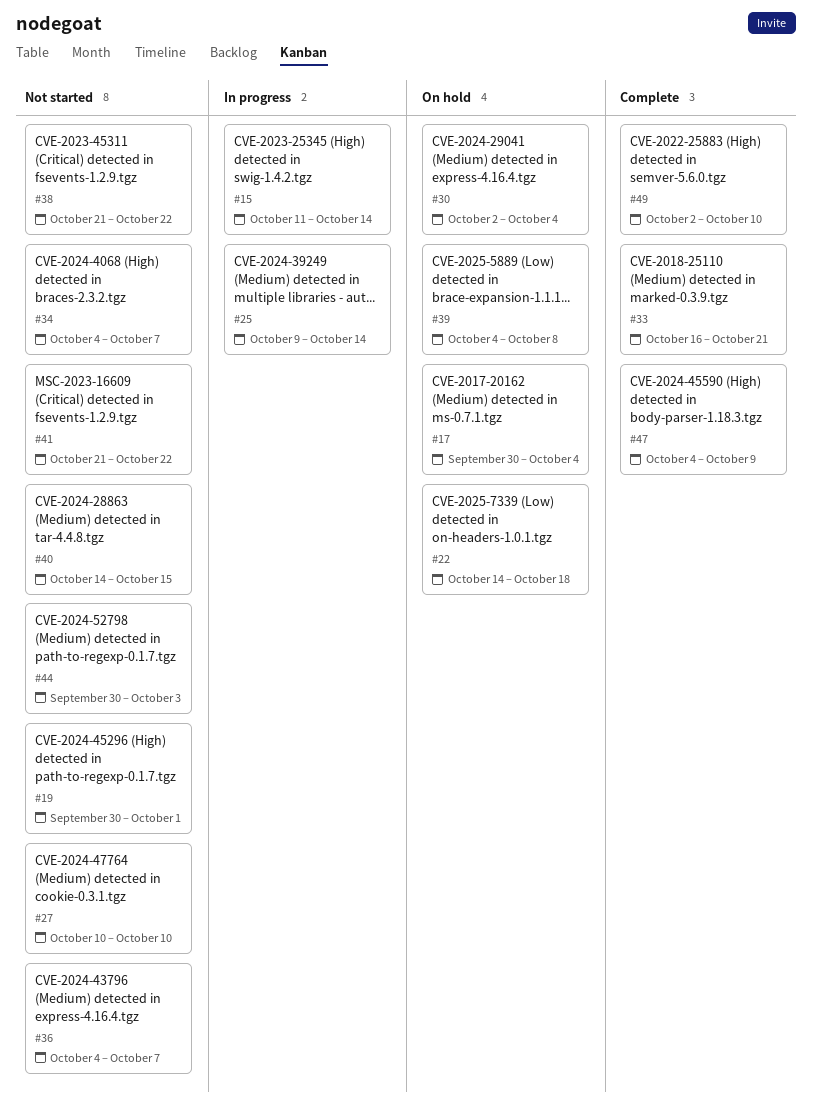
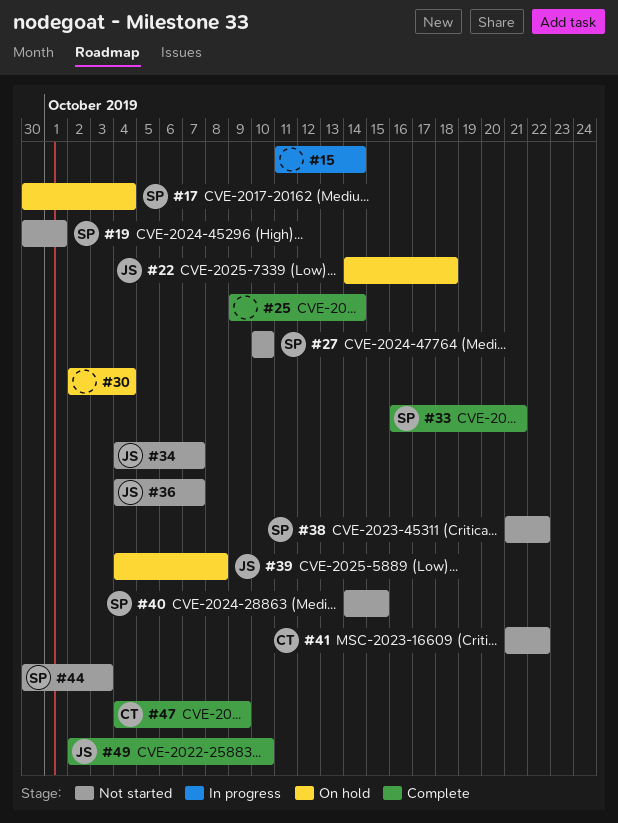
#25, status: In progress -> Complete

